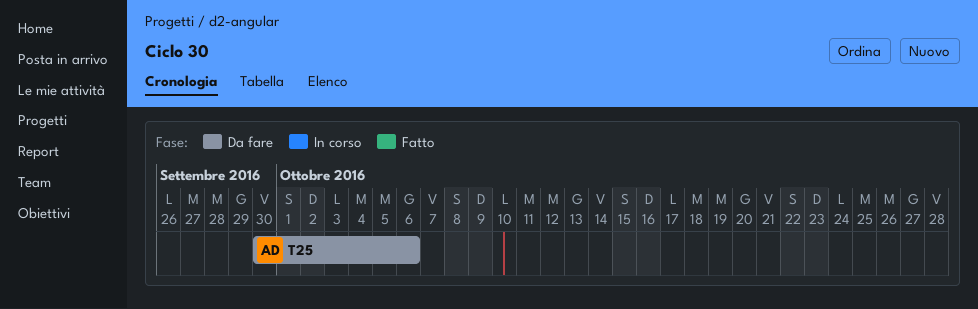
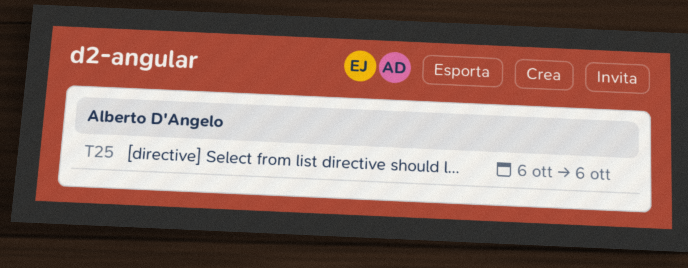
T25, start: Sep 30 -> Oct 6

